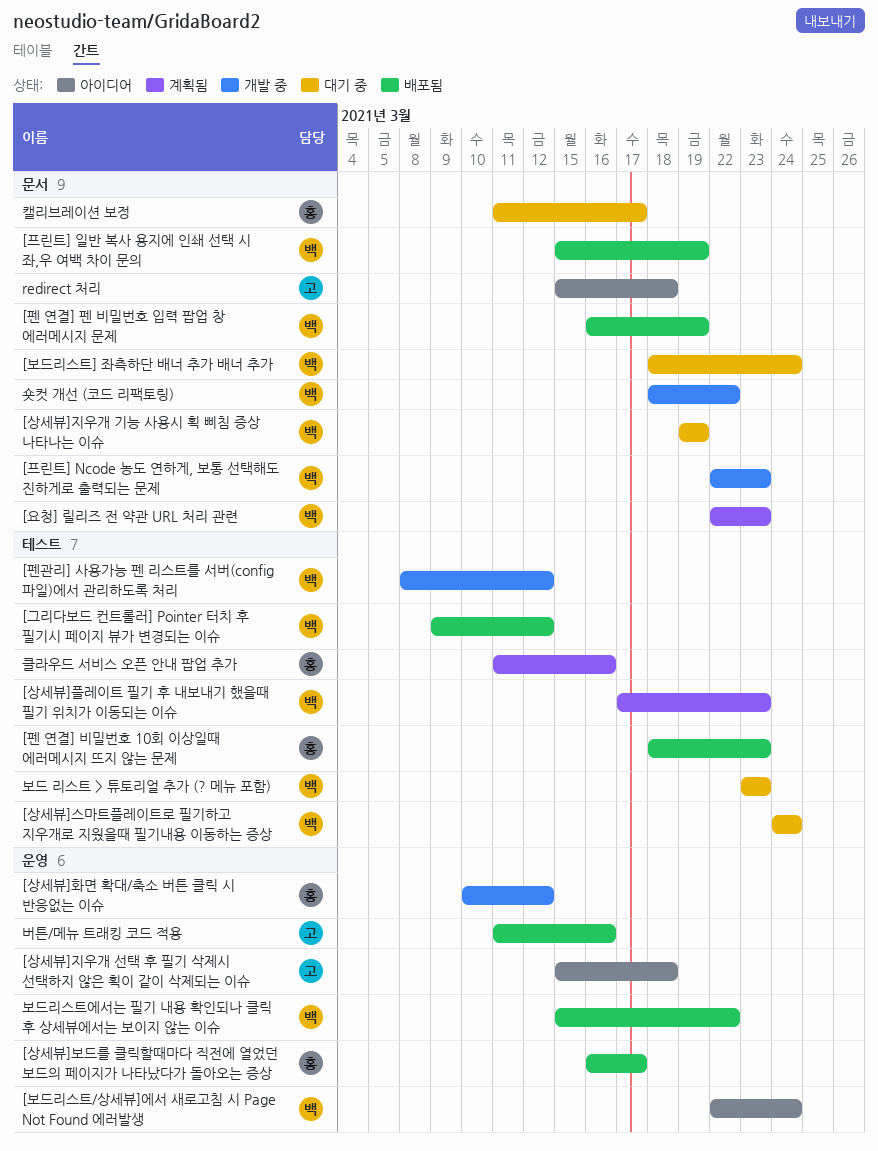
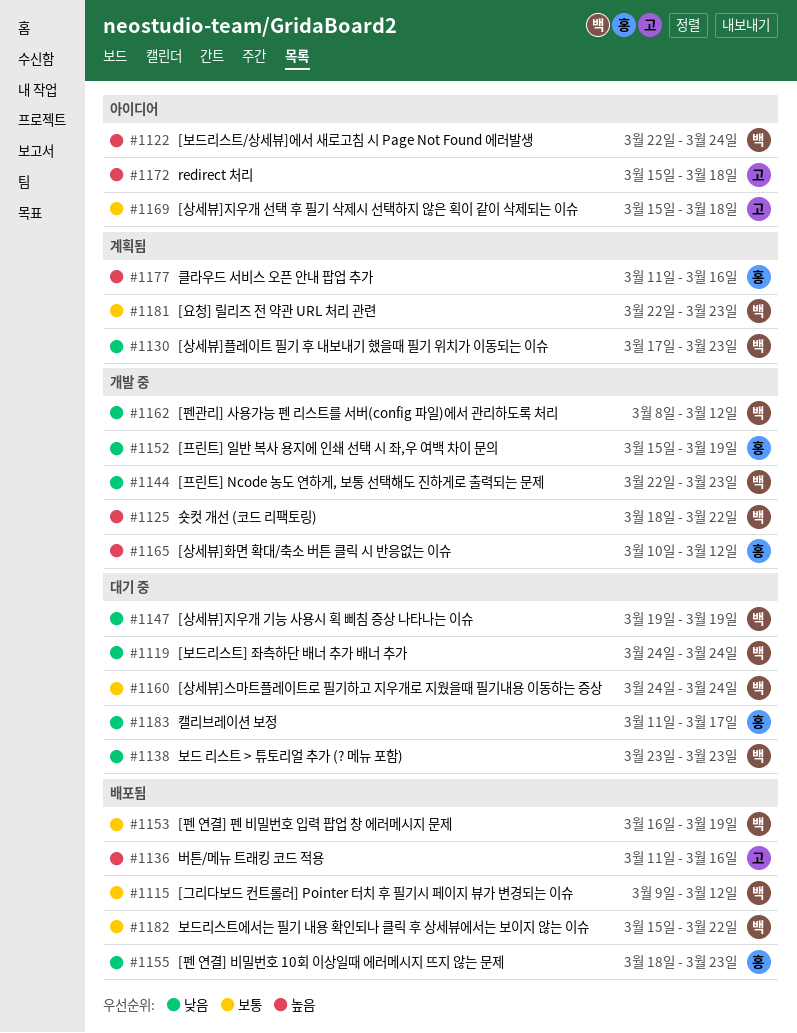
[보드리스트] 좌측하단 배너 추가 배너 추가, start: Mar 18 -> Mar 24
[상세뷰]보드를 클릭할때마다 직전에 열었던 보드의 페이지가 나타났다가 돌아오는 증상: present -> none
[프린트] 일반 복사 용지에 인쇄 선택 시 좌,우 여백 차이 문의, status: 배포됨 -> 개발 중
[프린트] 일반 복사 용지에 인쇄 선택 시 좌,우 여백 차이 문의, owner: 백 -> 홍

